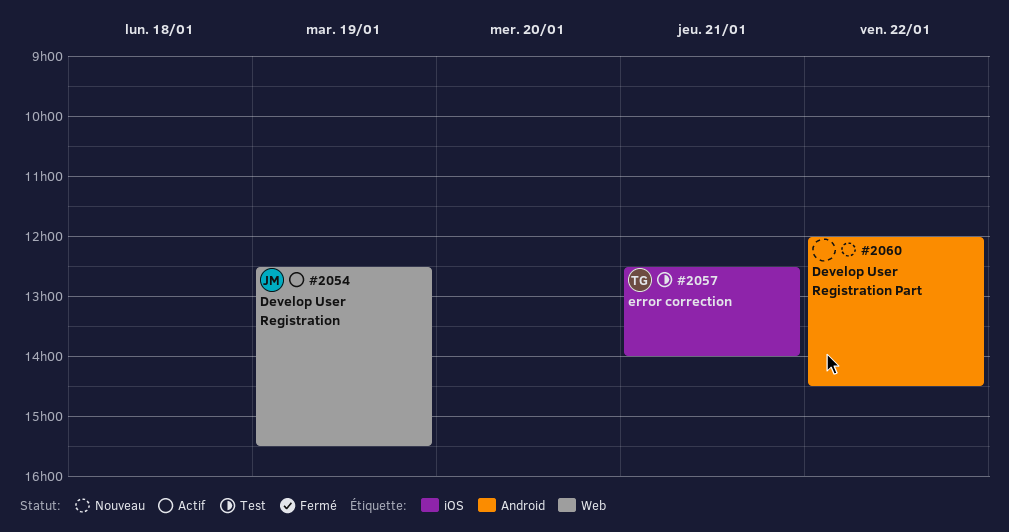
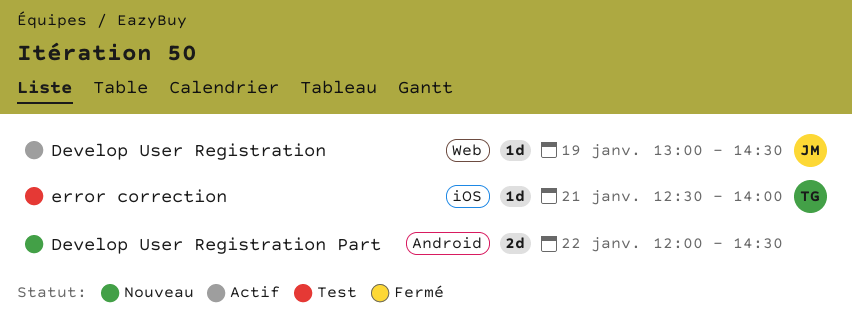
Develop User Registration, begins: 12:30 -> 13:00
Develop User Registration, ends: 15:30 -> 14:30

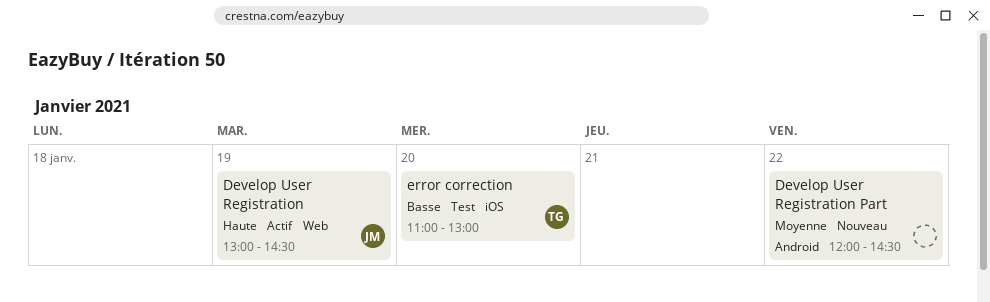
error correction, day: Jan 21 -> Jan 20
error correction, begins: 12:30 -> 11:00
error correction, ends: 14:00 -> 13:00

